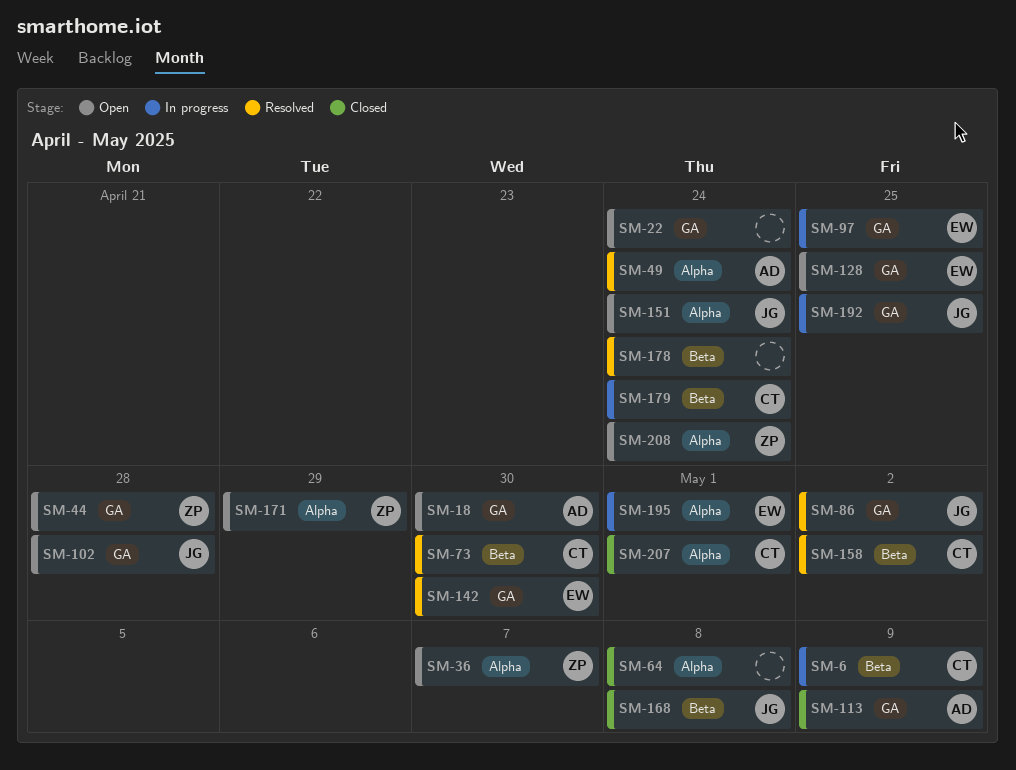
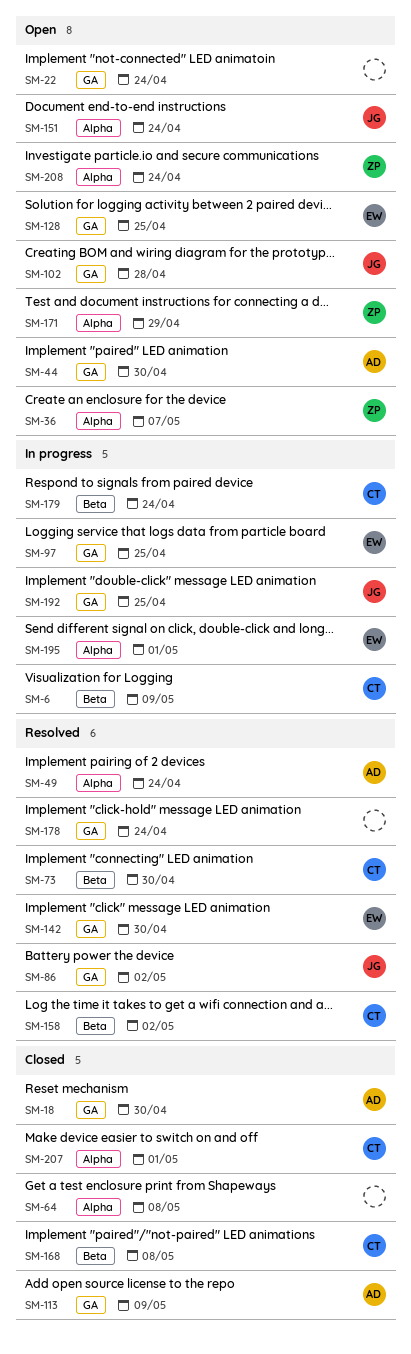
SM-18, status: Open -> Closed
SM-44, owner: ZP -> AD
SM-44, due: Apr 28 -> Apr 30
SM-168, owner: JG -> CT
SM-178, label: Beta -> GA

